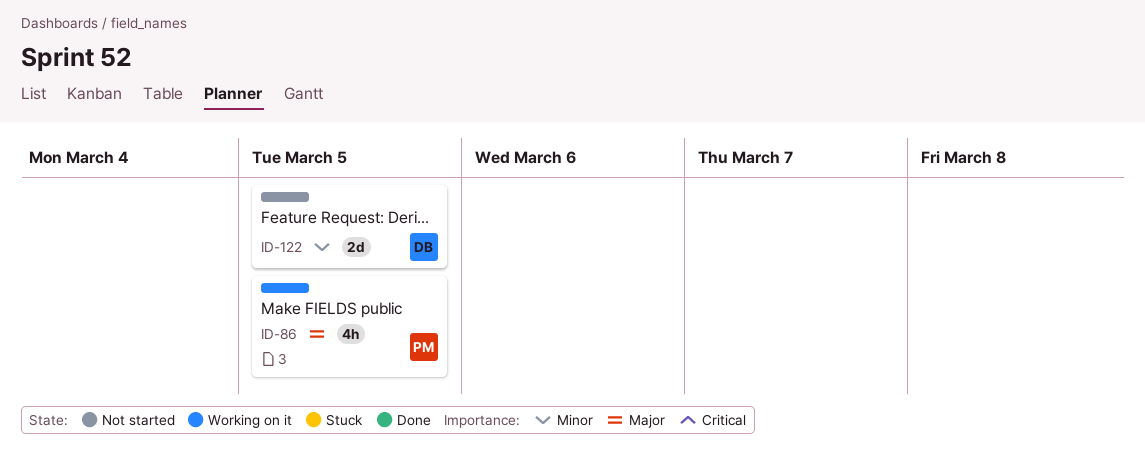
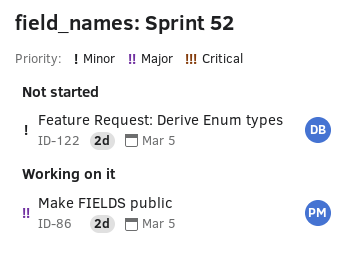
ID-86, estimate: 4h -> 2d

